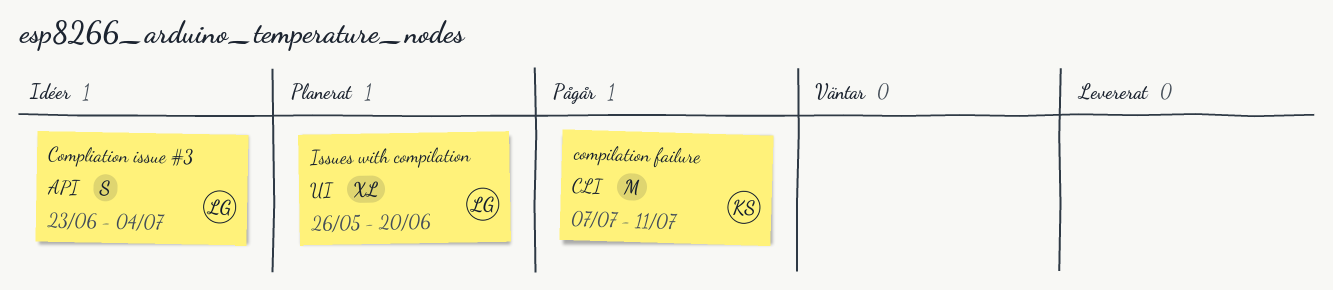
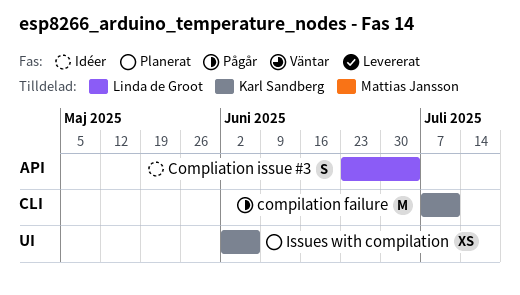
Issues with compilation, owner: Linda de Groot -> Karl Sandberg
Issues with compilation, estimate: XL -> XS
Issues with compilation, start: May 26 -> Jun 2
Issues with compilation, due: Jun 20 -> Jun 6

